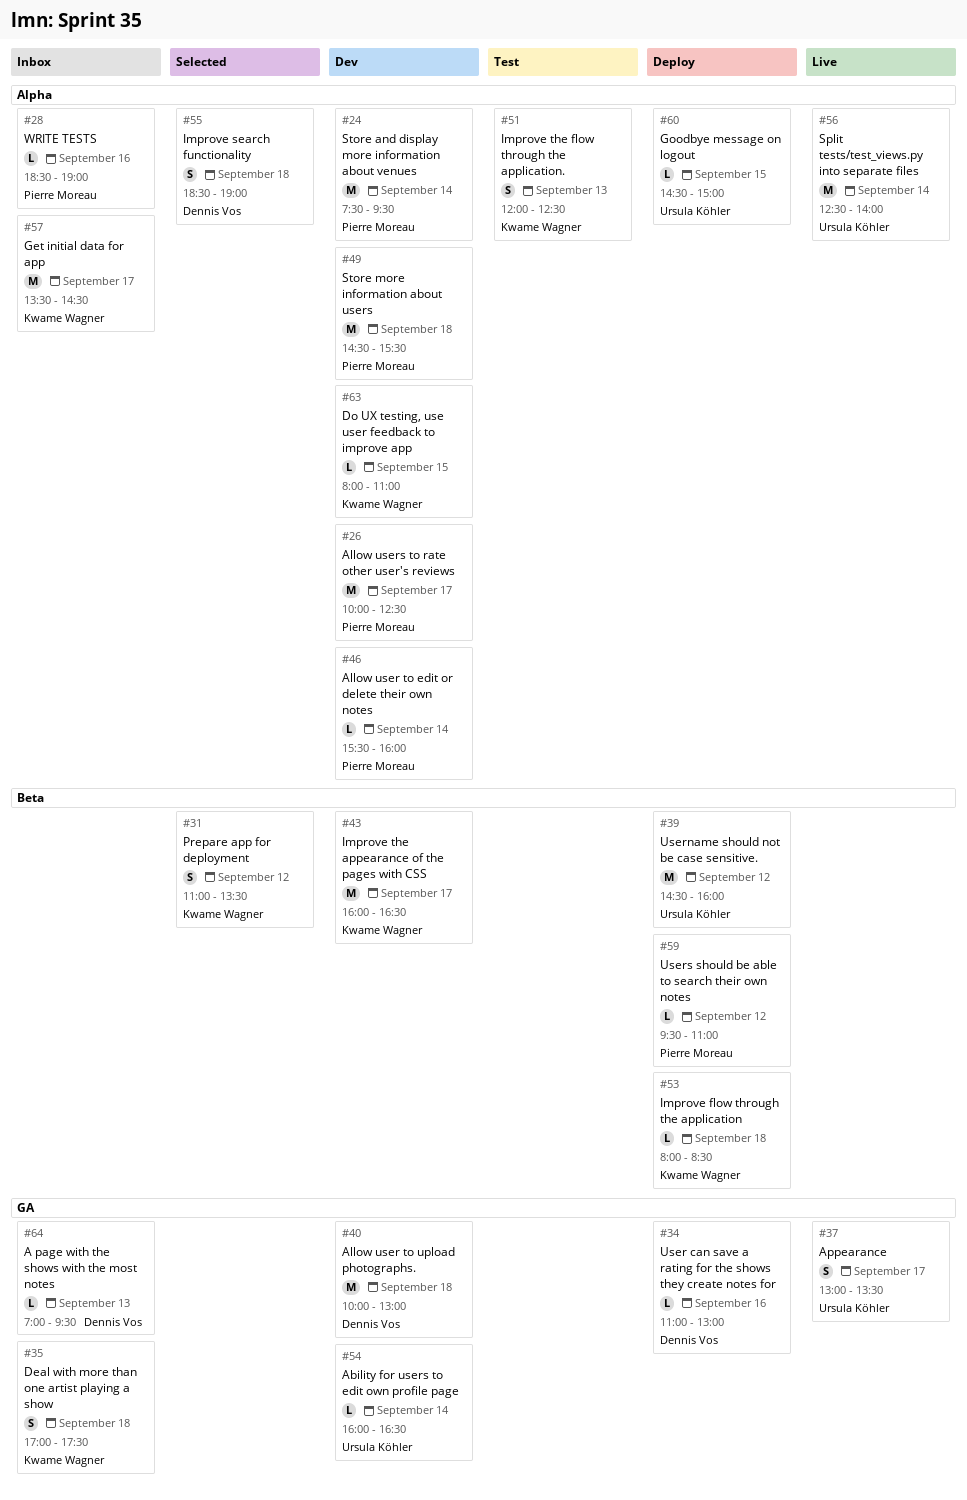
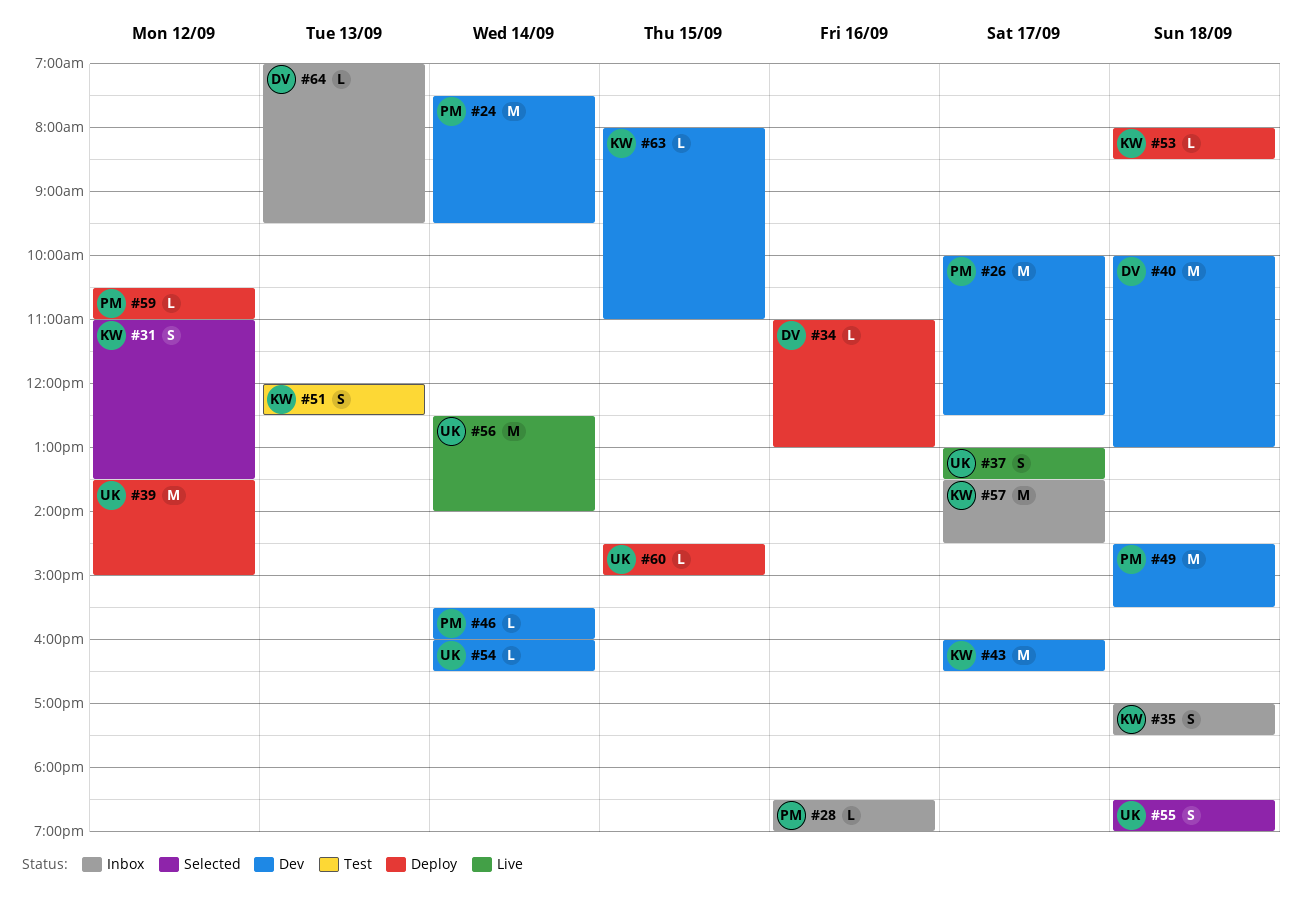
#39, begins: 14:30 -> 13:30
#39, ends: 16:00 -> 15:00
#55, owner: Dennis Vos -> Ursula Köhler
#59, begins: 09:30 -> 10:30

